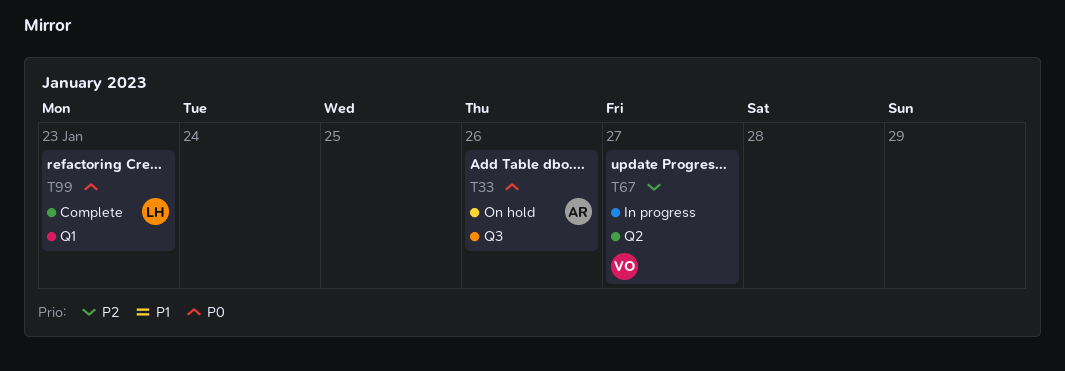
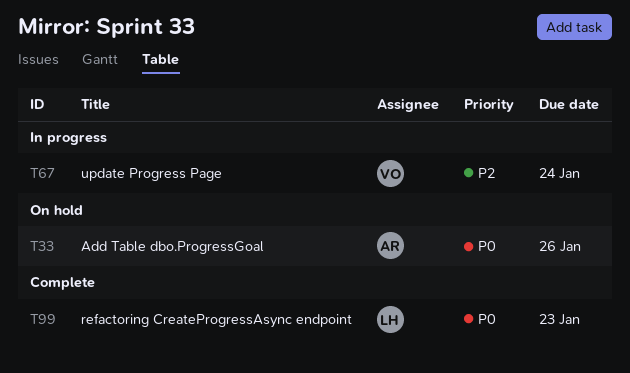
T67, due: Jan 27 -> Jan 24

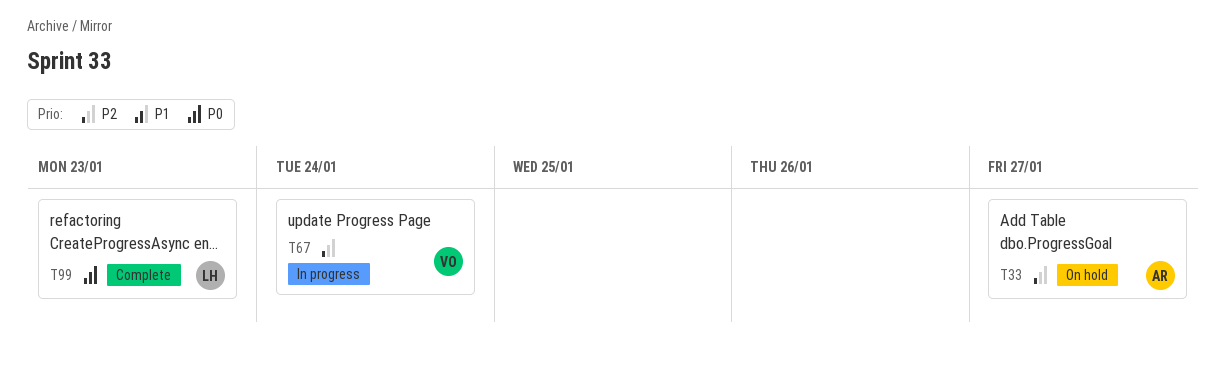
T33, priority: P0 -> P2
T33, due: Jan 26 -> Jan 27

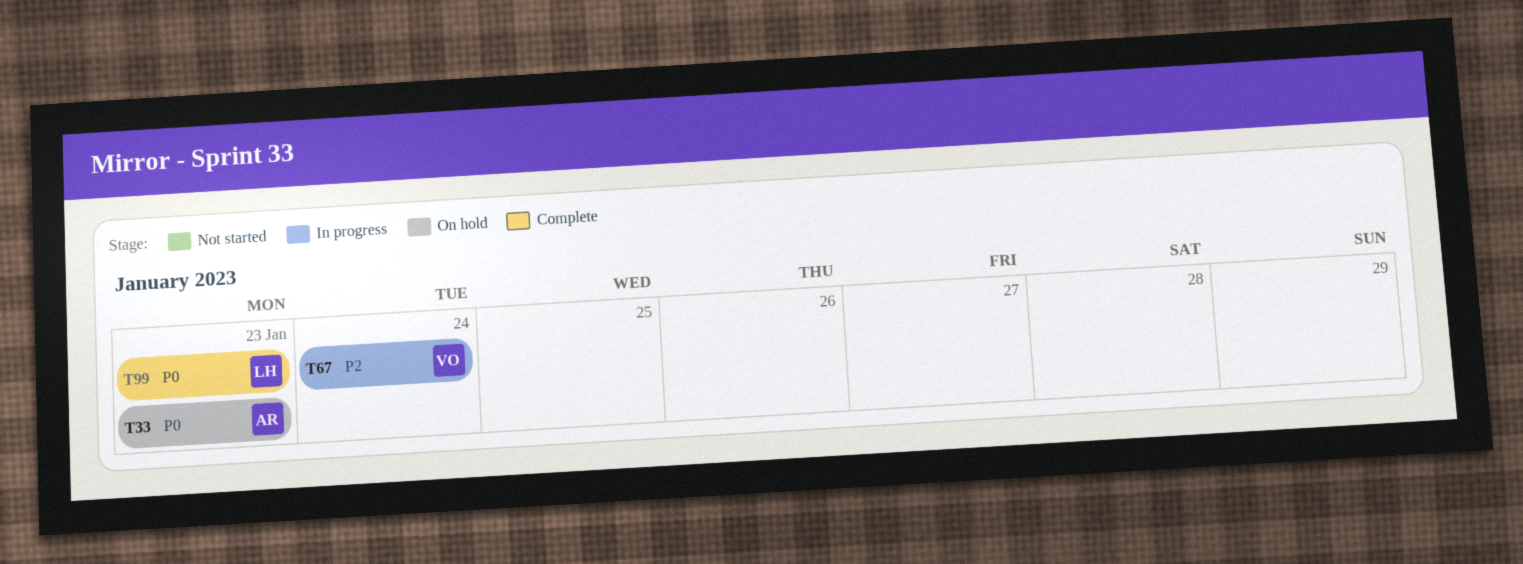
T33, priority: P2 -> P0
T33, due: Jan 27 -> Jan 23

